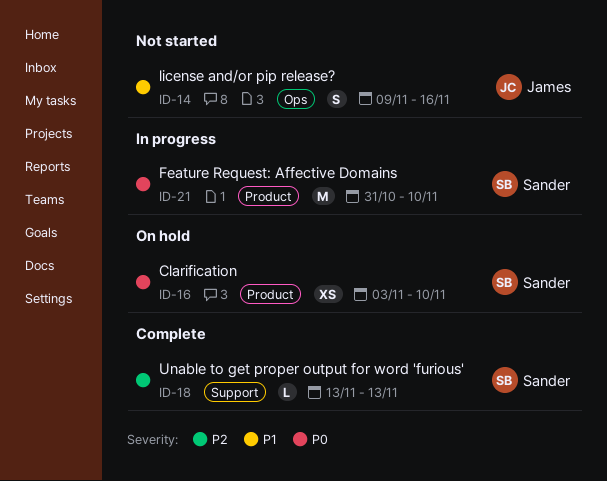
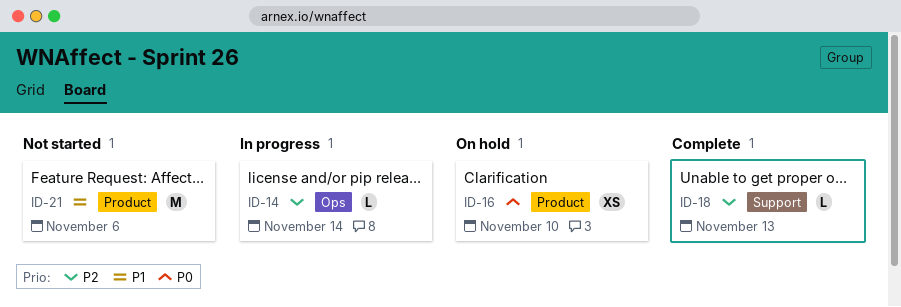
ID-14, status: Not started -> In progress
ID-14, priority: P1 -> P2
ID-14, estimate: S -> L
ID-14, due: Nov 16 -> Nov 14
ID-21, status: In progress -> Not started
ID-21, priority: P0 -> P1
ID-21, due: Nov 10 -> Nov 6

